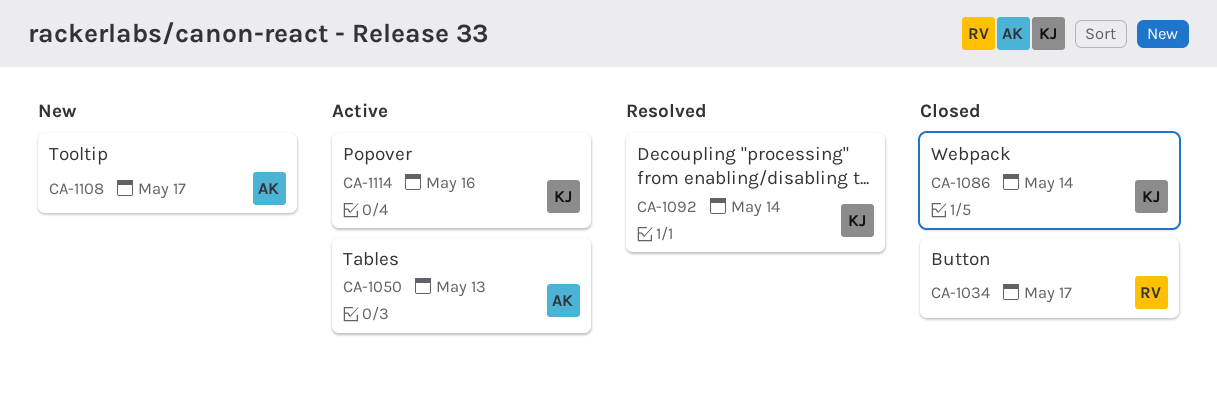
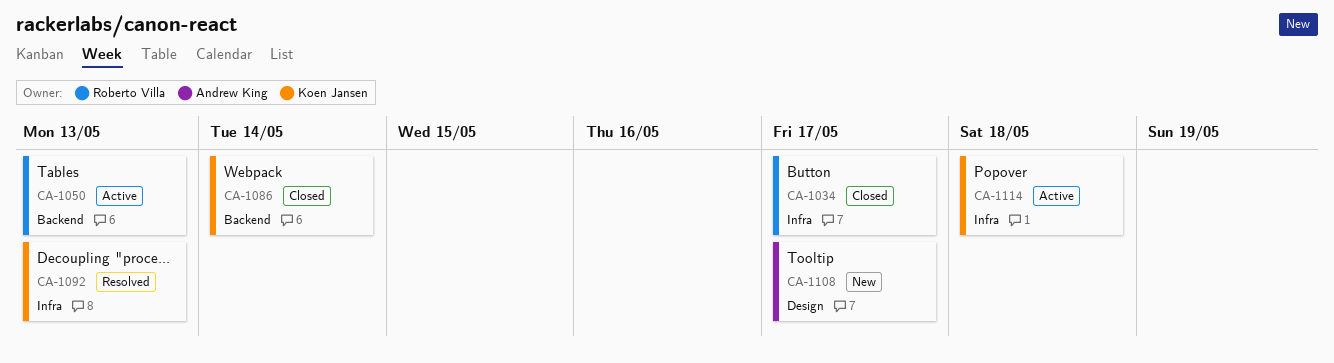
CA-1050, owner: Andrew King -> Roberto Villa
CA-1092, due: May 14 -> May 13
CA-1114, due: May 16 -> May 18

